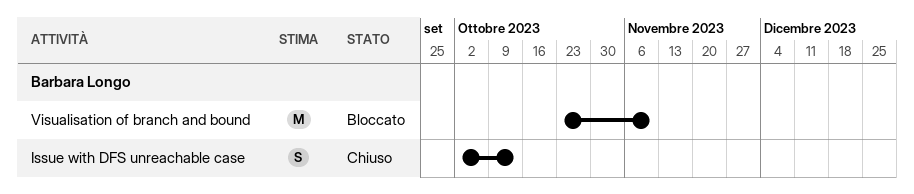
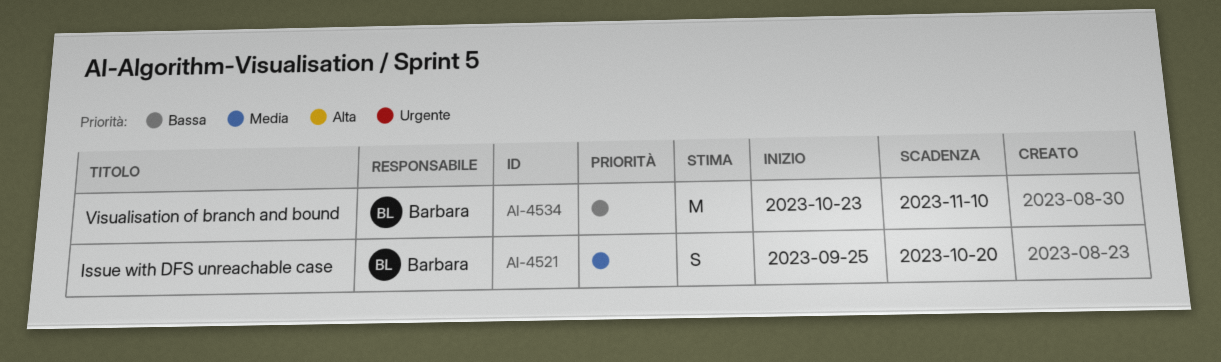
Issue with DFS unreachable case, start: Oct 2 -> Sep 25
Issue with DFS unreachable case, due: Oct 13 -> Oct 20

